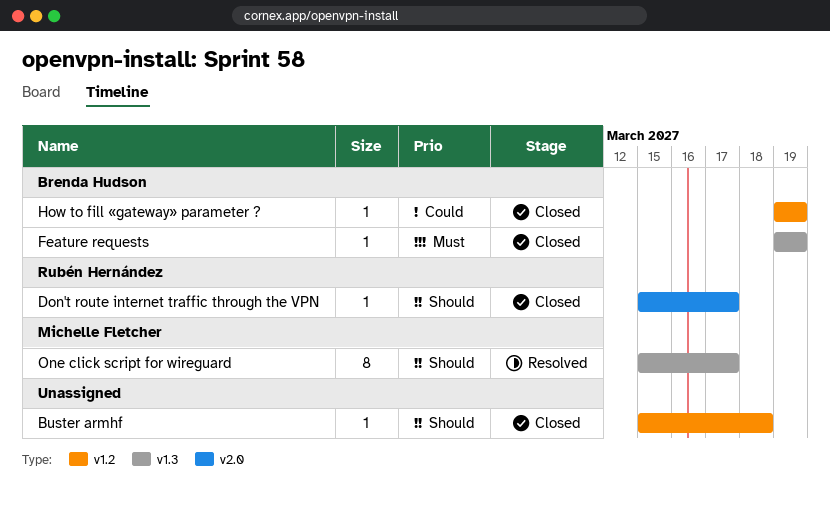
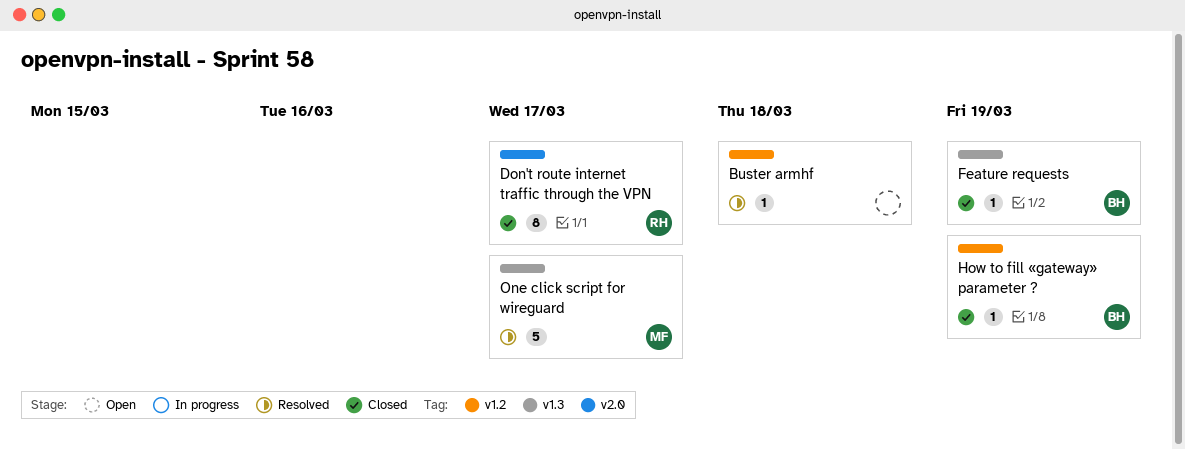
Buster armhf, status: Closed -> Resolved
Don't route internet traffic through the VPN, estimate: 1 -> 8
One click script for wireguard, estimate: 8 -> 5

